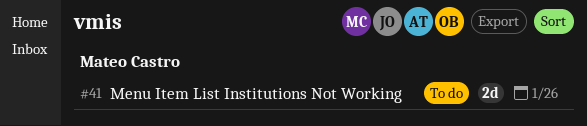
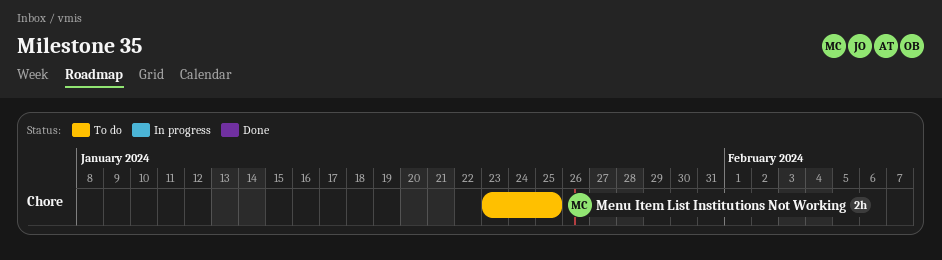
Menu Item List Institutions Not Working, estimate: 2d -> 2h
Menu Item List Institutions Not Working, due: Jan 26 -> Jan 25

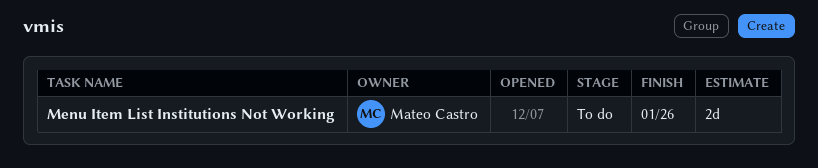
Menu Item List Institutions Not Working, estimate: 2h -> 2d
Menu Item List Institutions Not Working, due: Jan 25 -> Jan 26

